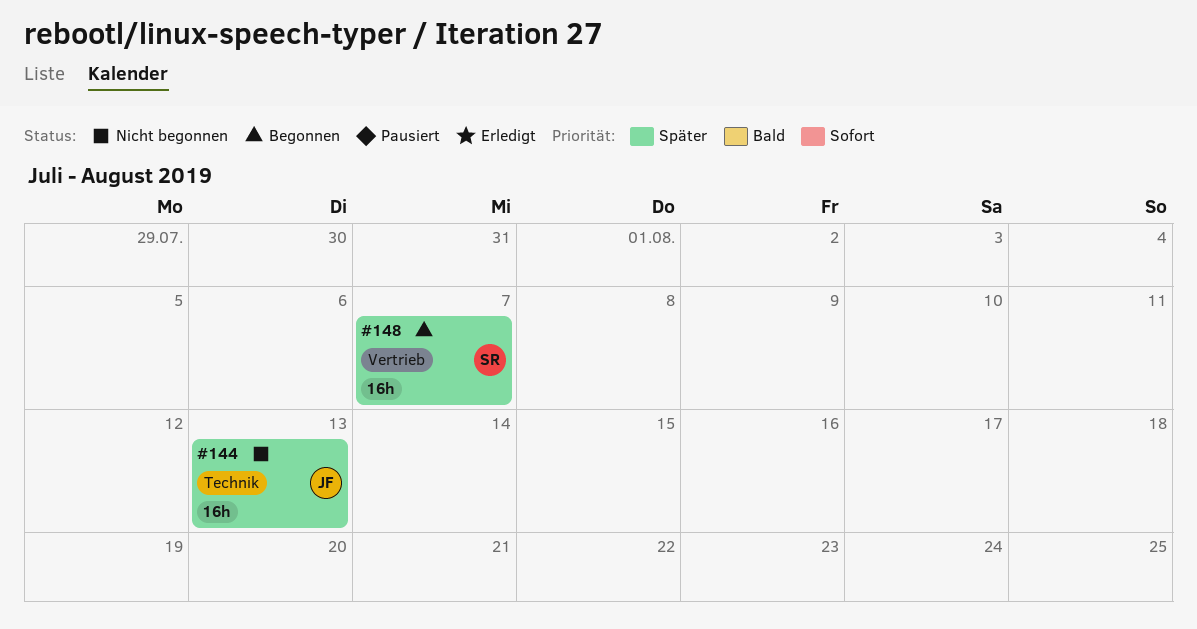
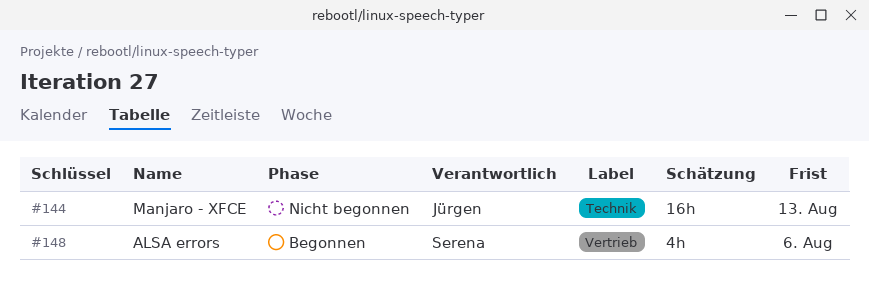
#148, estimate: 16h -> 4h
#148, due: Aug 7 -> Aug 6

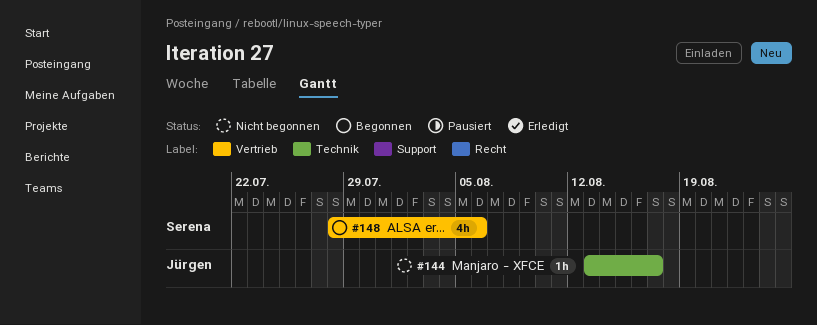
#144, estimate: 16h -> 1h
#144, due: Aug 13 -> Aug 17

